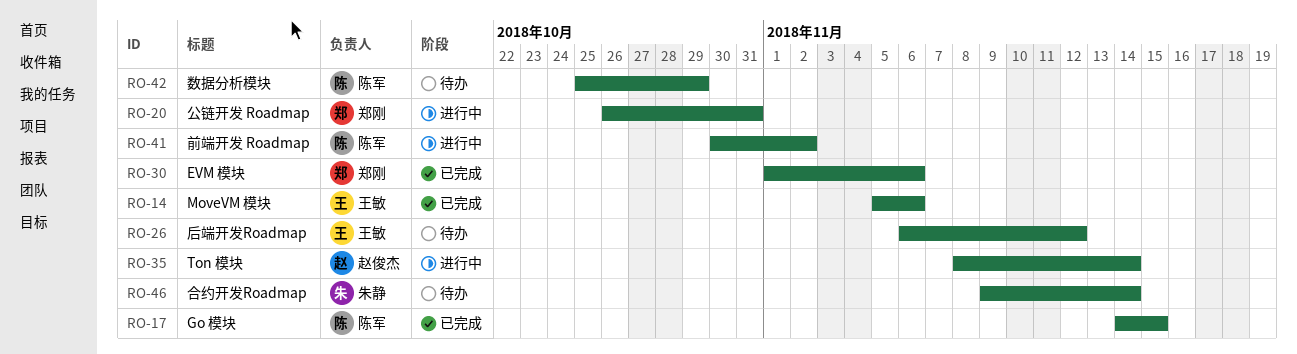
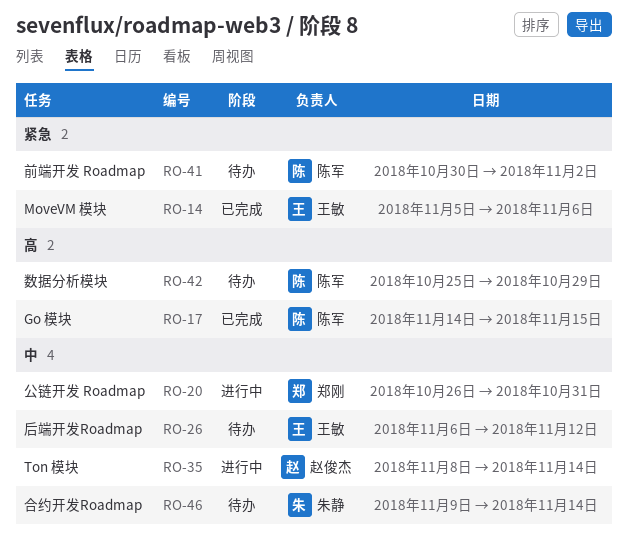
RO-30: present -> none
RO-41, status: 进行中 -> 待办

